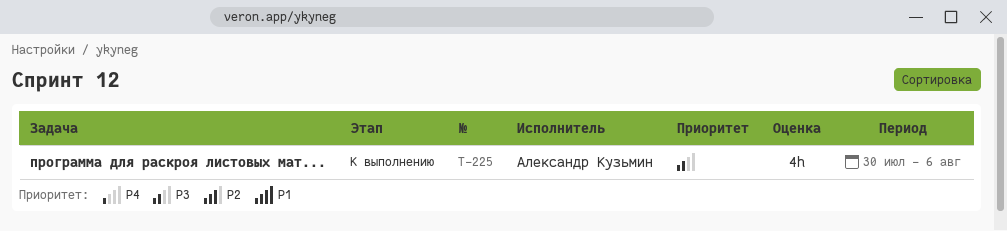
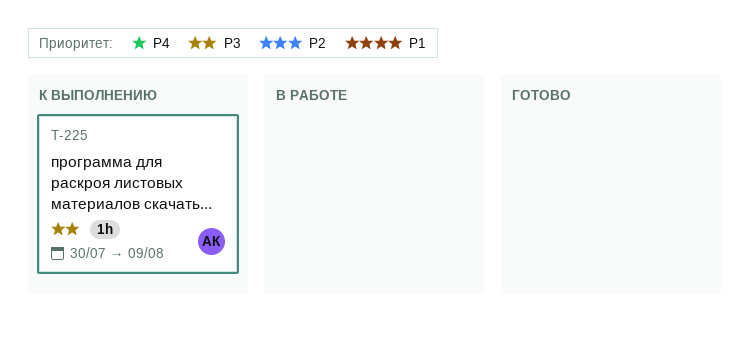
T-225, estimate: 4h -> 1h
T-225, due: Aug 6 -> Aug 9

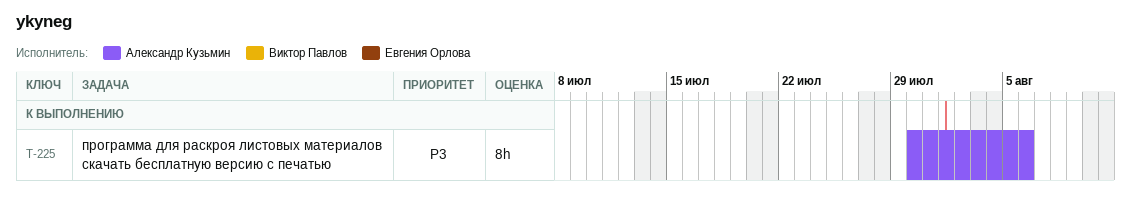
T-225, estimate: 1h -> 8h
T-225, due: Aug 9 -> Aug 6

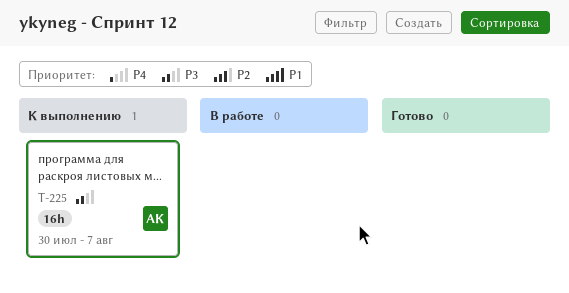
T-225, estimate: 8h -> 16h
T-225, due: Aug 6 -> Aug 7

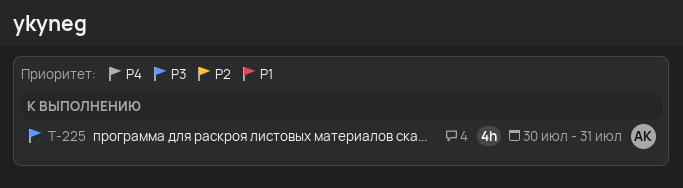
T-225, estimate: 16h -> 4h
T-225, due: Aug 7 -> Jul 31

